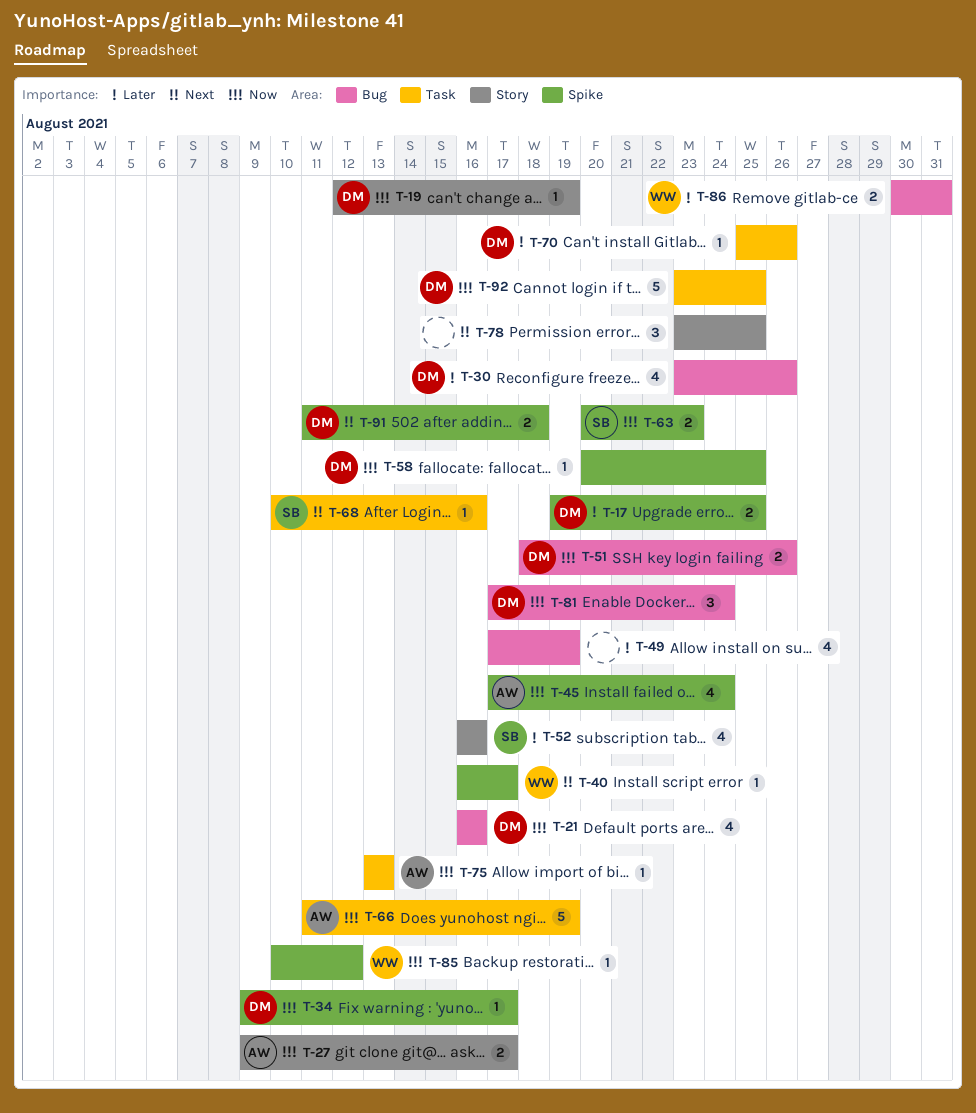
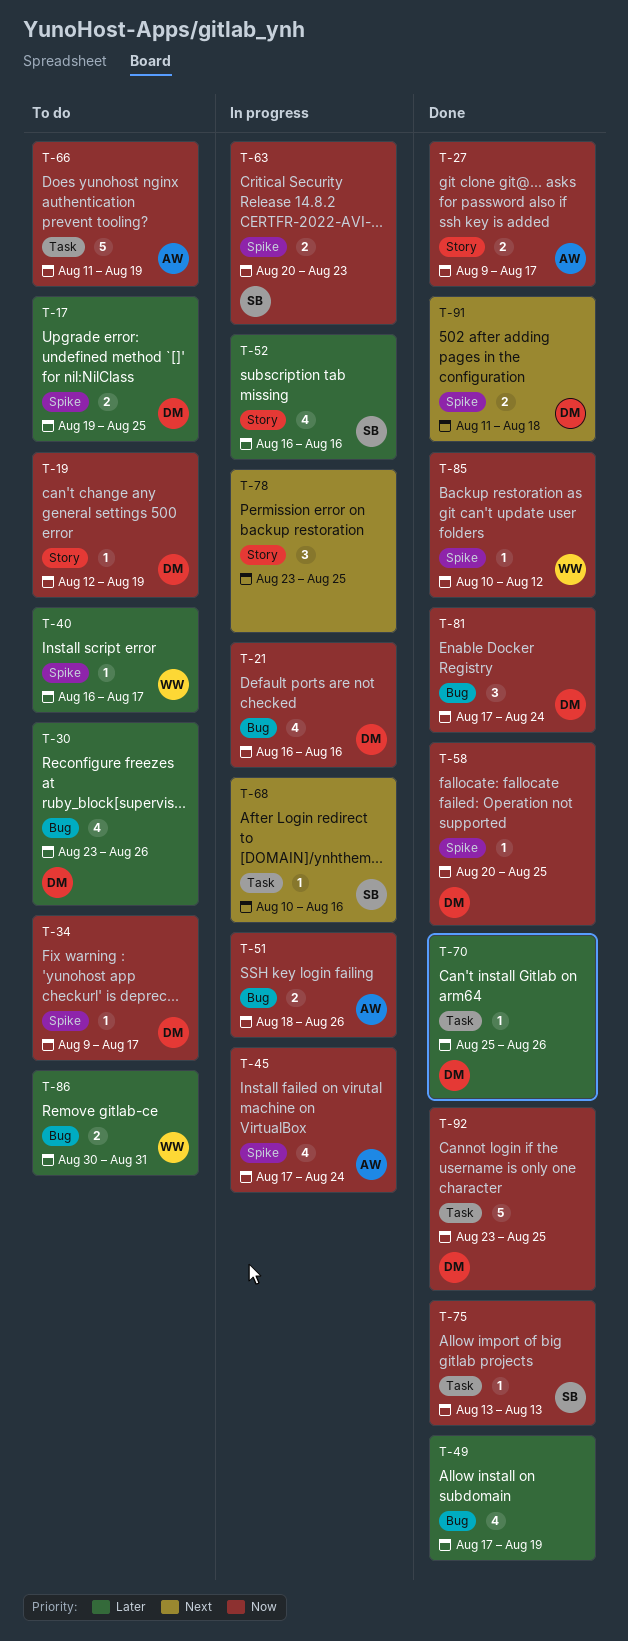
T-40, priority: Next -> Later
T-51, owner: DM -> AW
T-75, owner: AW -> SB

